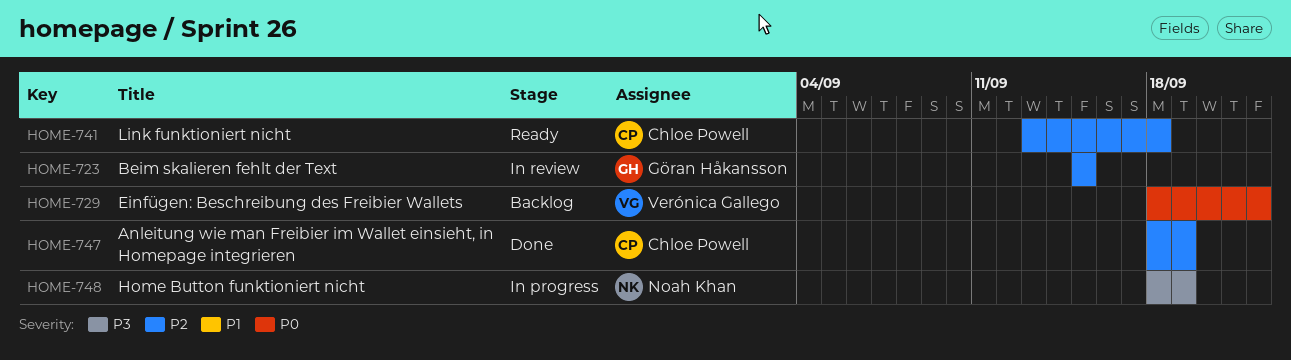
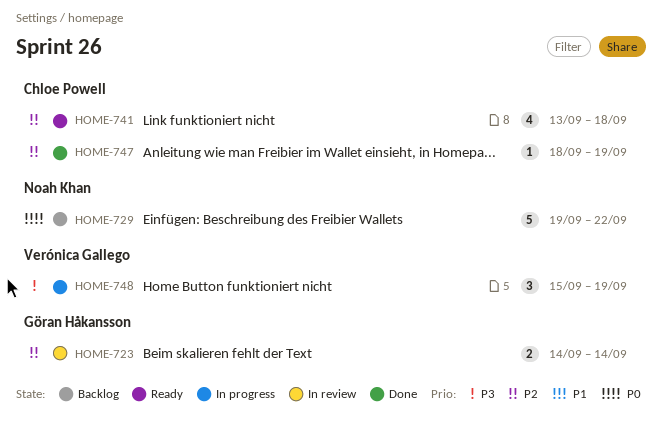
HOME-723, start: Sep 15 -> Sep 14
HOME-723, due: Sep 15 -> Sep 14
HOME-729, owner: Verónica Gallego -> Noah Khan
HOME-729, start: Sep 18 -> Sep 19
HOME-748, owner: Noah Khan -> Verónica Gallego
HOME-748, start: Sep 18 -> Sep 15

